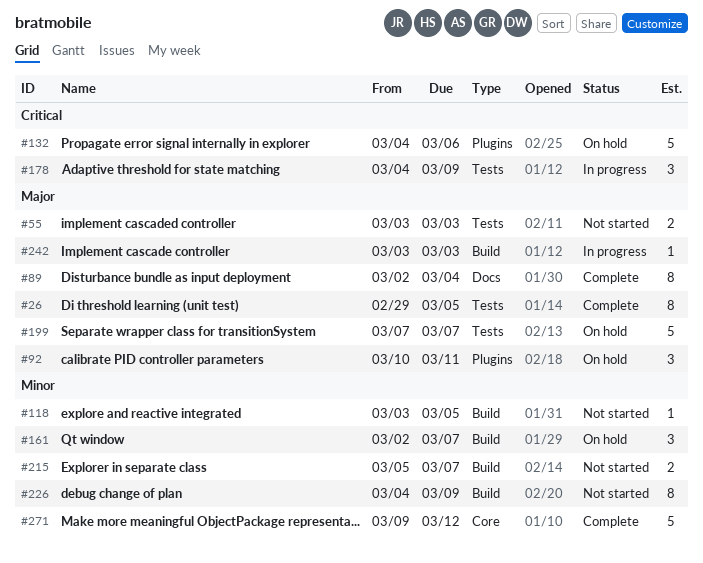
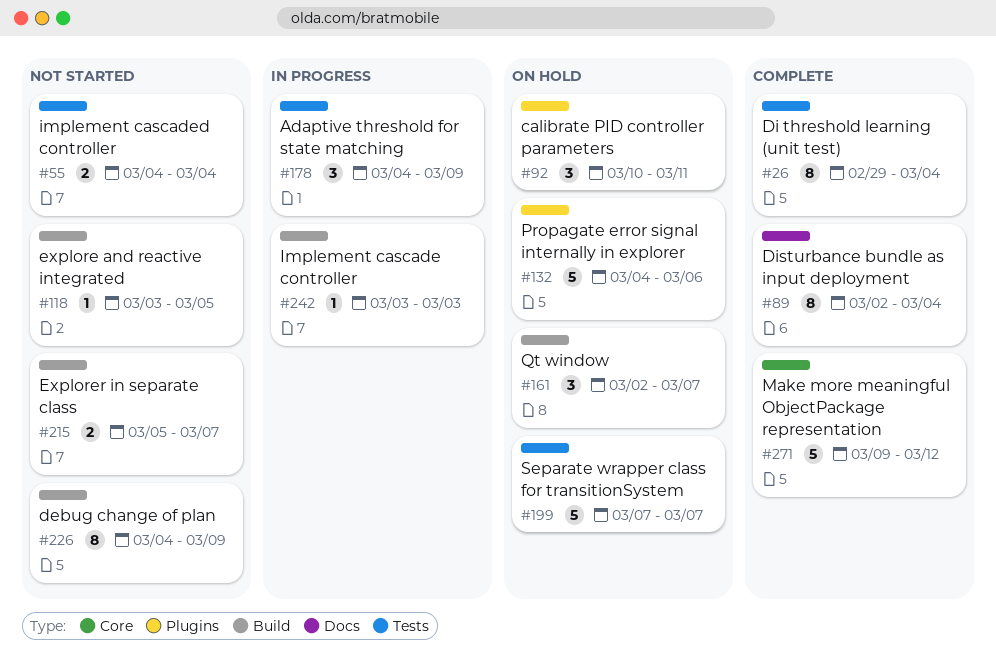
#26, due: Mar 5 -> Mar 4
#55, start: Mar 3 -> Mar 4
#55, due: Mar 3 -> Mar 4

